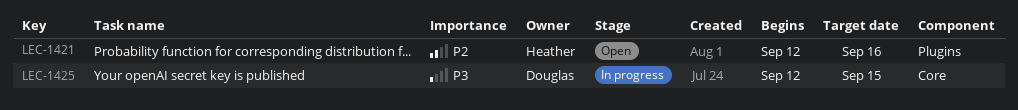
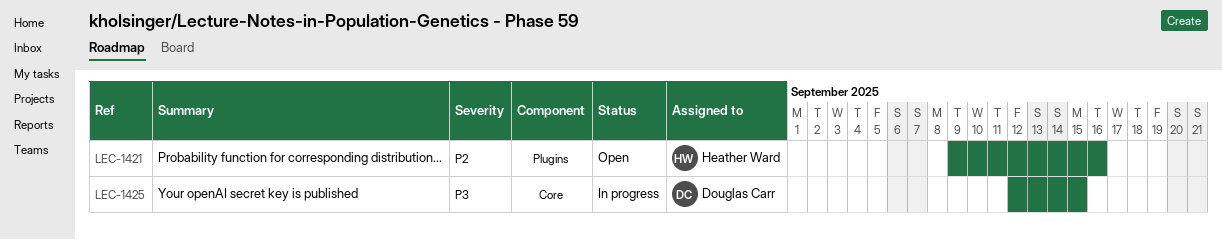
LEC-1421, start: Sep 12 -> Sep 9

